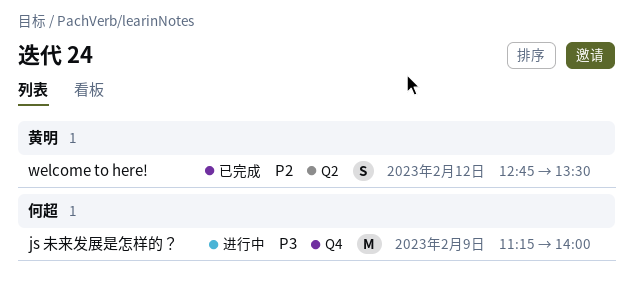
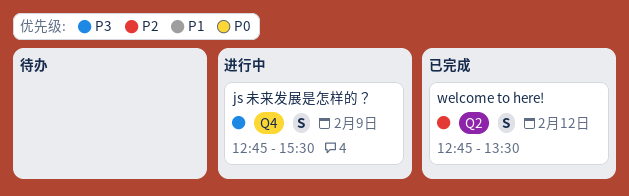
js 未来发展是怎样的？, estimate: M -> S
js 未来发展是怎样的？, begins: 11:15 -> 12:45
js 未来发展是怎样的？, ends: 14:00 -> 15:30

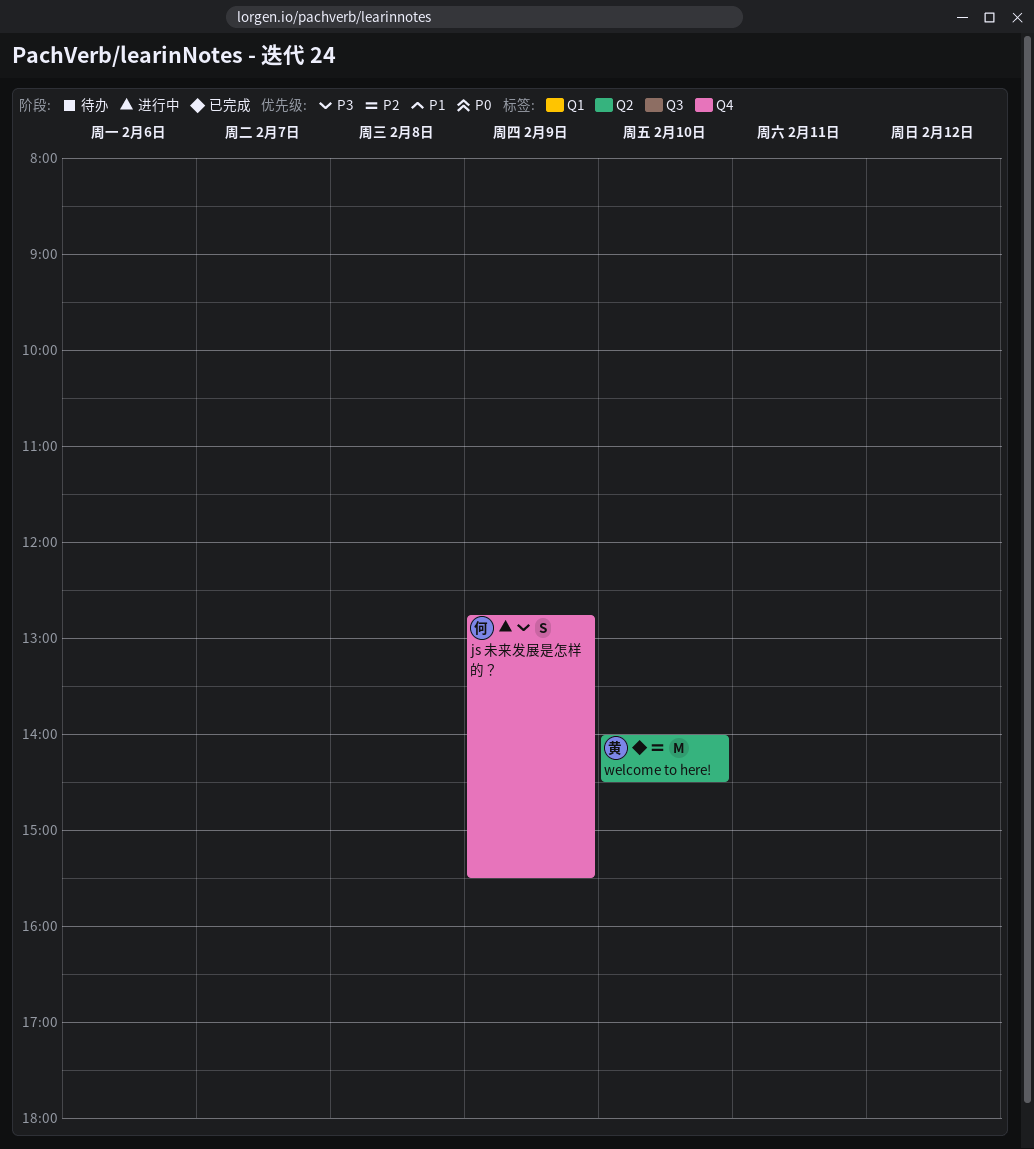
welcome to here!, estimate: S -> M
welcome to here!, day: Feb 12 -> Feb 10
welcome to here!, begins: 12:45 -> 14:00
welcome to here!, ends: 13:30 -> 14:30

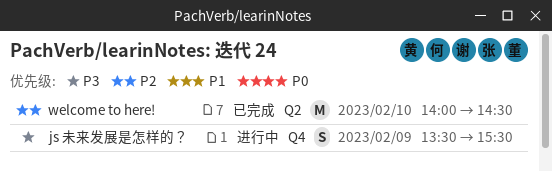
js 未来发展是怎样的？, begins: 12:45 -> 13:30

